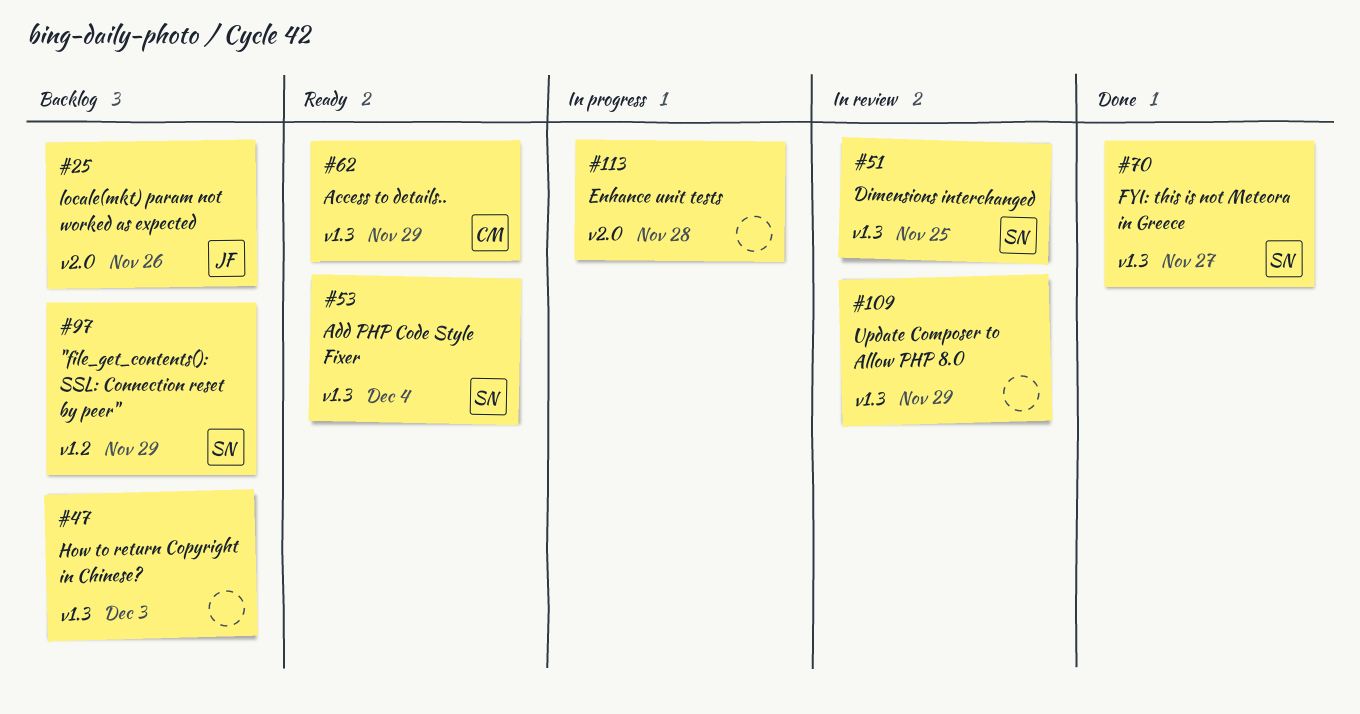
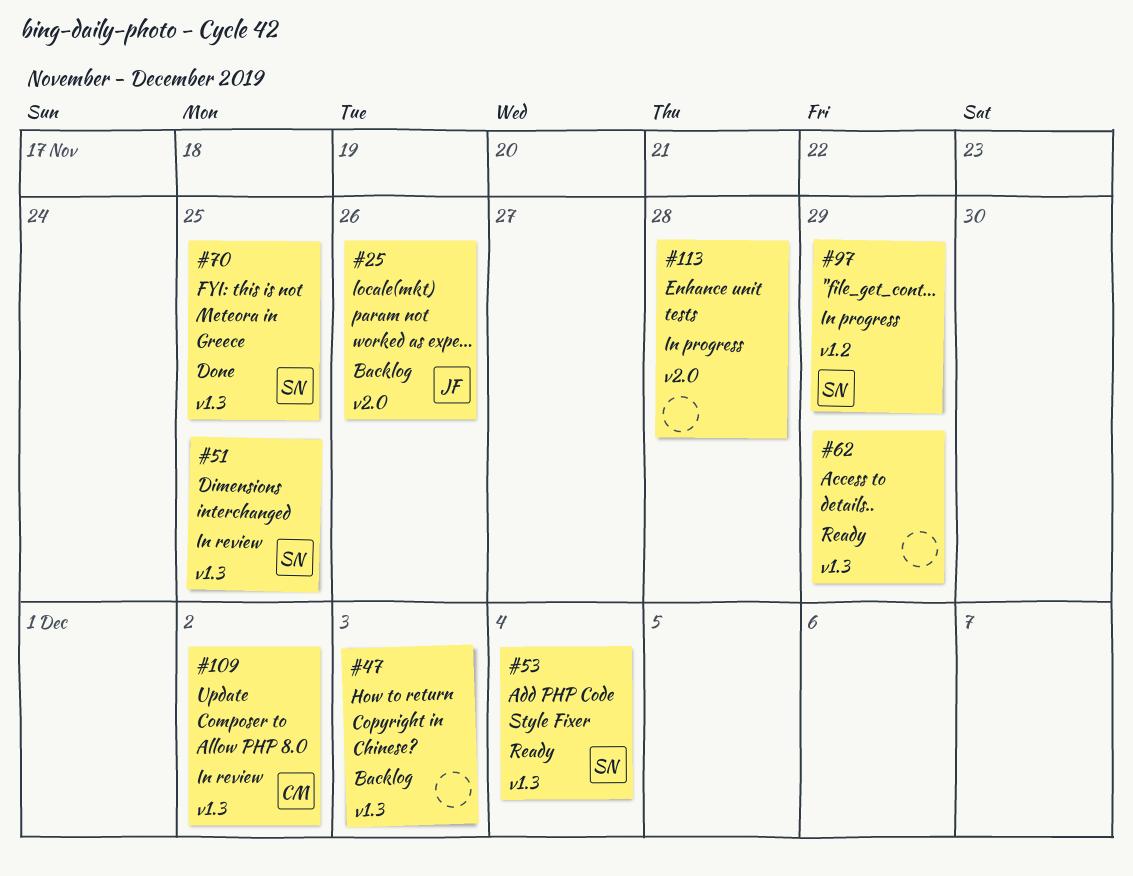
#62, owner: CM -> none
#70, due: Nov 27 -> Nov 25
#97, status: Backlog -> In progress
#109, owner: none -> CM
#109, due: Nov 29 -> Dec 2

